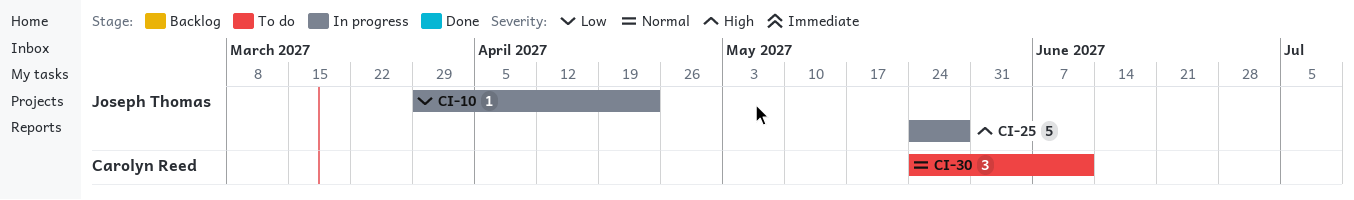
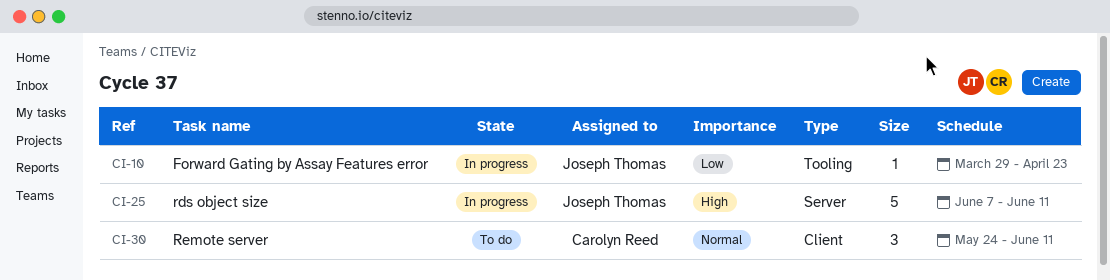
CI-25, start: May 24 -> Jun 7
CI-25, due: May 28 -> Jun 11

